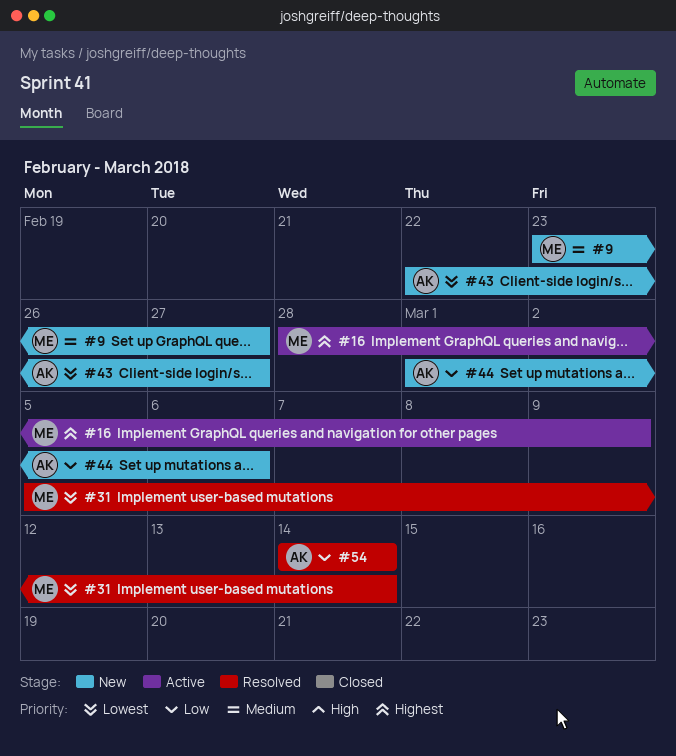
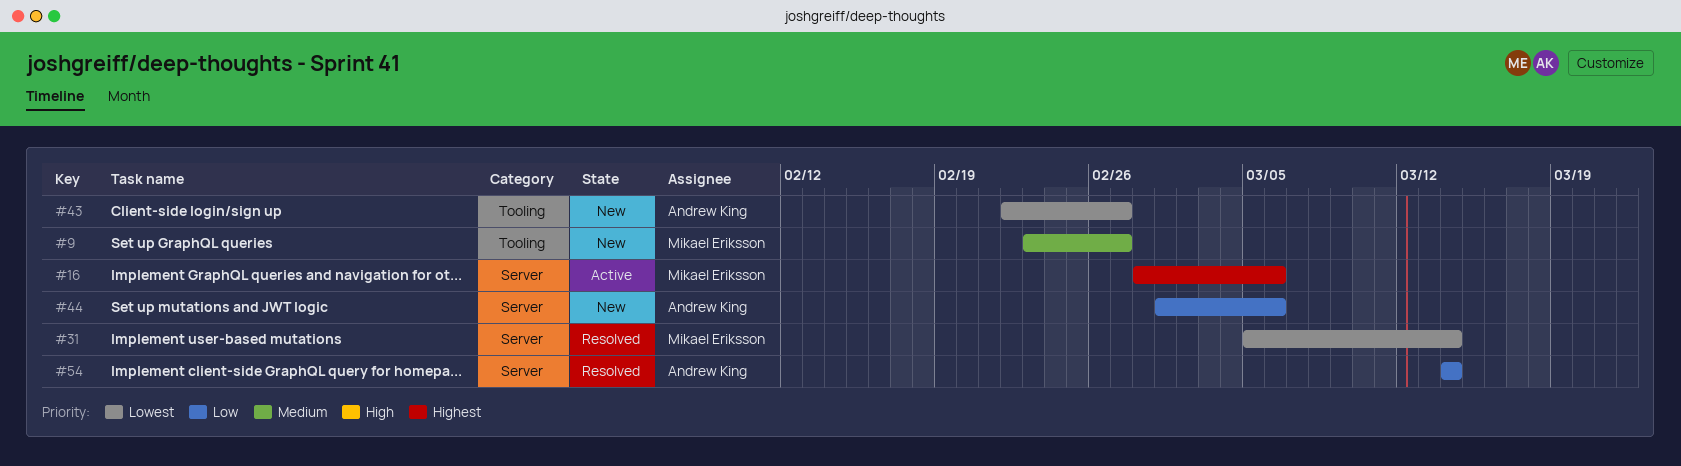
#16, due: Mar 9 -> Mar 6

